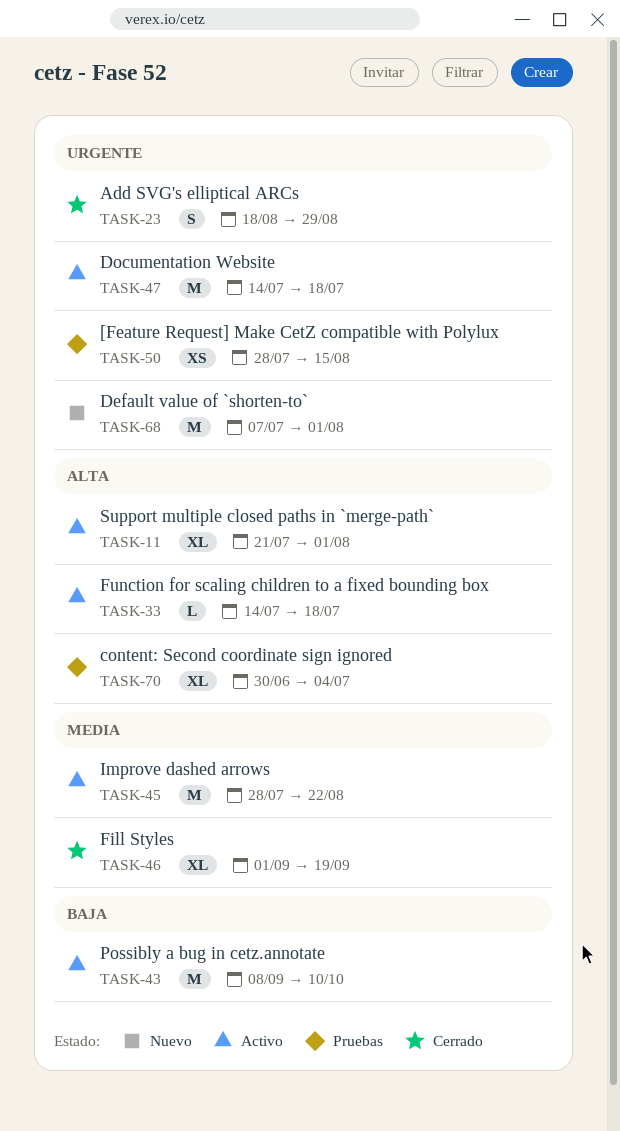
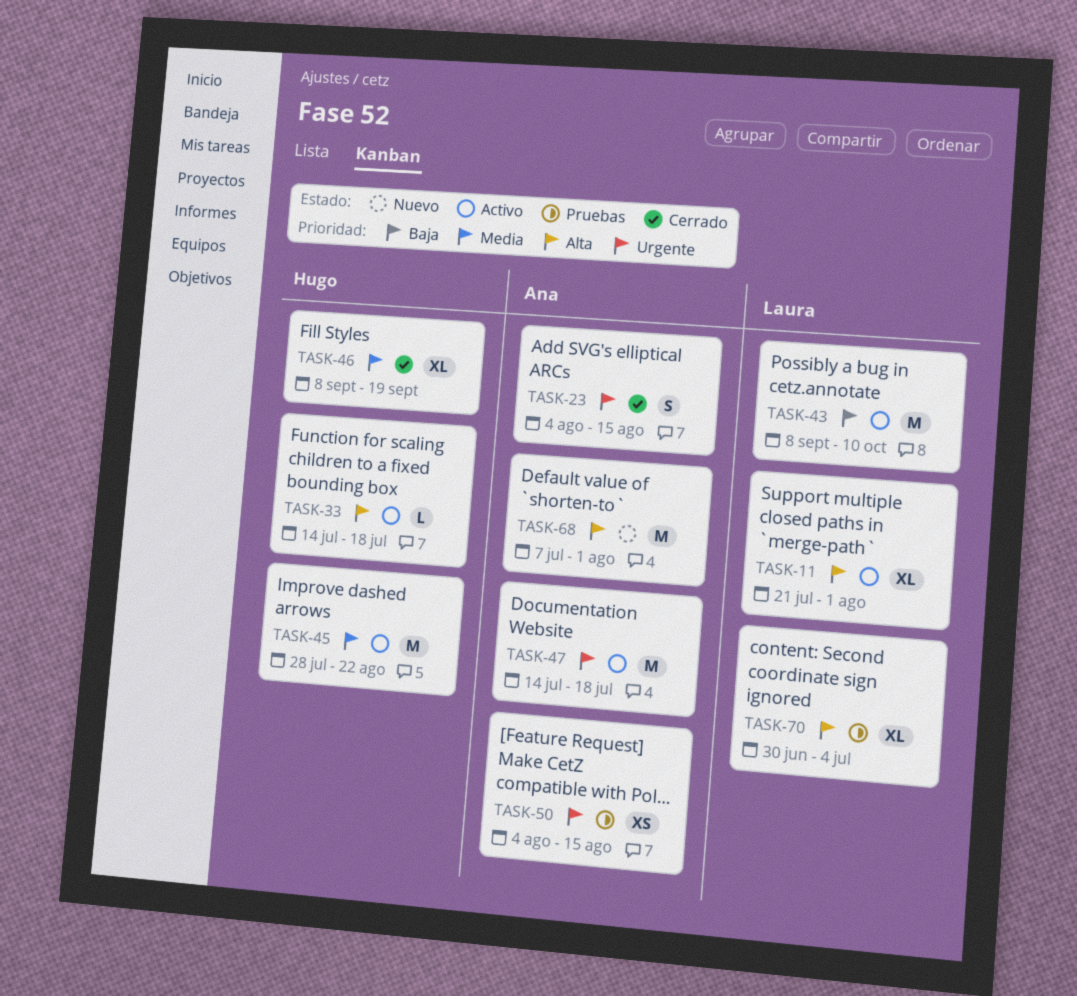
TASK-23, start: Aug 18 -> Aug 4
TASK-23, due: Aug 29 -> Aug 15
TASK-46, start: Sep 1 -> Sep 8
TASK-50, start: Jul 28 -> Aug 4
TASK-68, priority: Urgente -> Alta

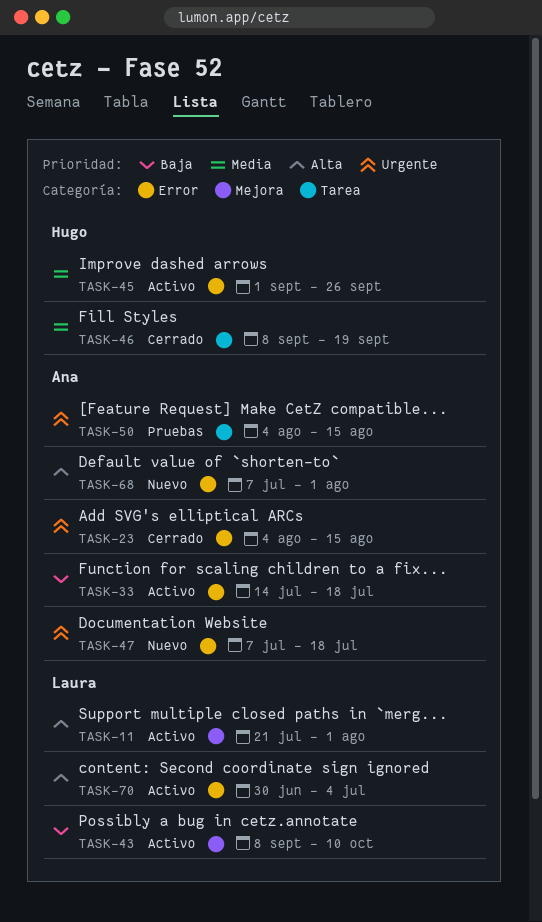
TASK-33, owner: Hugo -> Ana
TASK-33, priority: Alta -> Baja
TASK-45, start: Jul 28 -> Sep 1
TASK-45, due: Aug 22 -> Sep 26
TASK-47, status: Activo -> Nuevo
TASK-47, start: Jul 14 -> Jul 7
TASK-70, status: Pruebas -> Activo

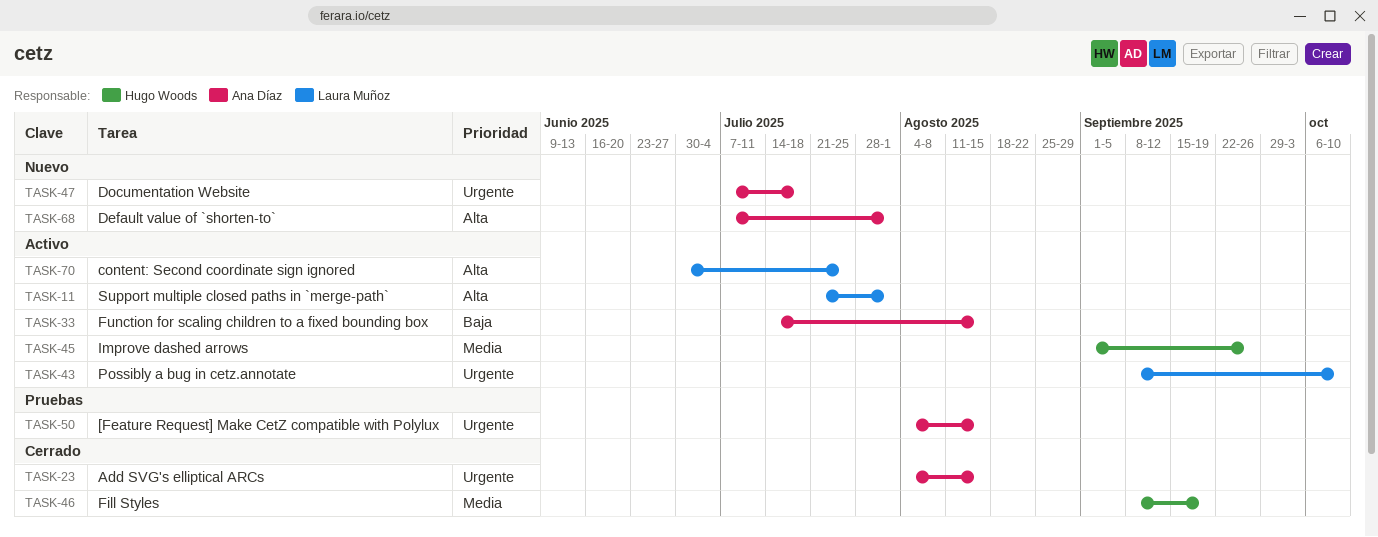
TASK-33, due: Jul 18 -> Aug 15
TASK-43, priority: Baja -> Urgente
TASK-70, due: Jul 4 -> Jul 25

